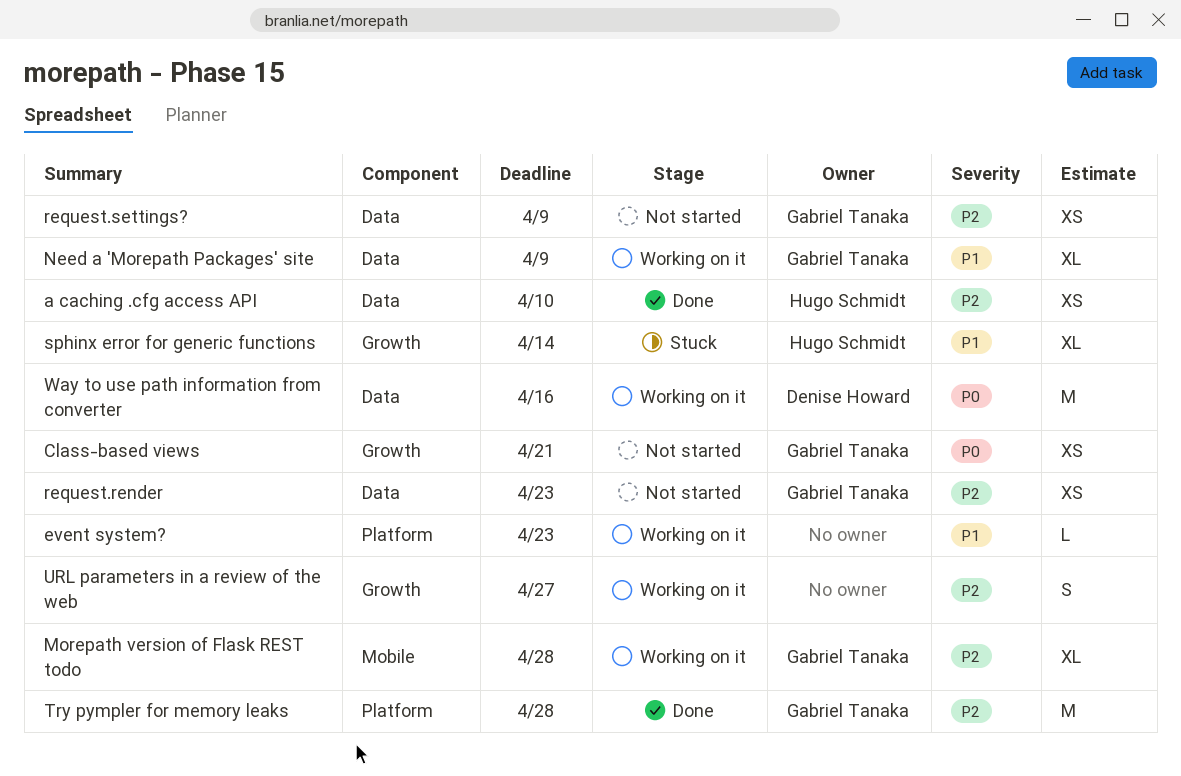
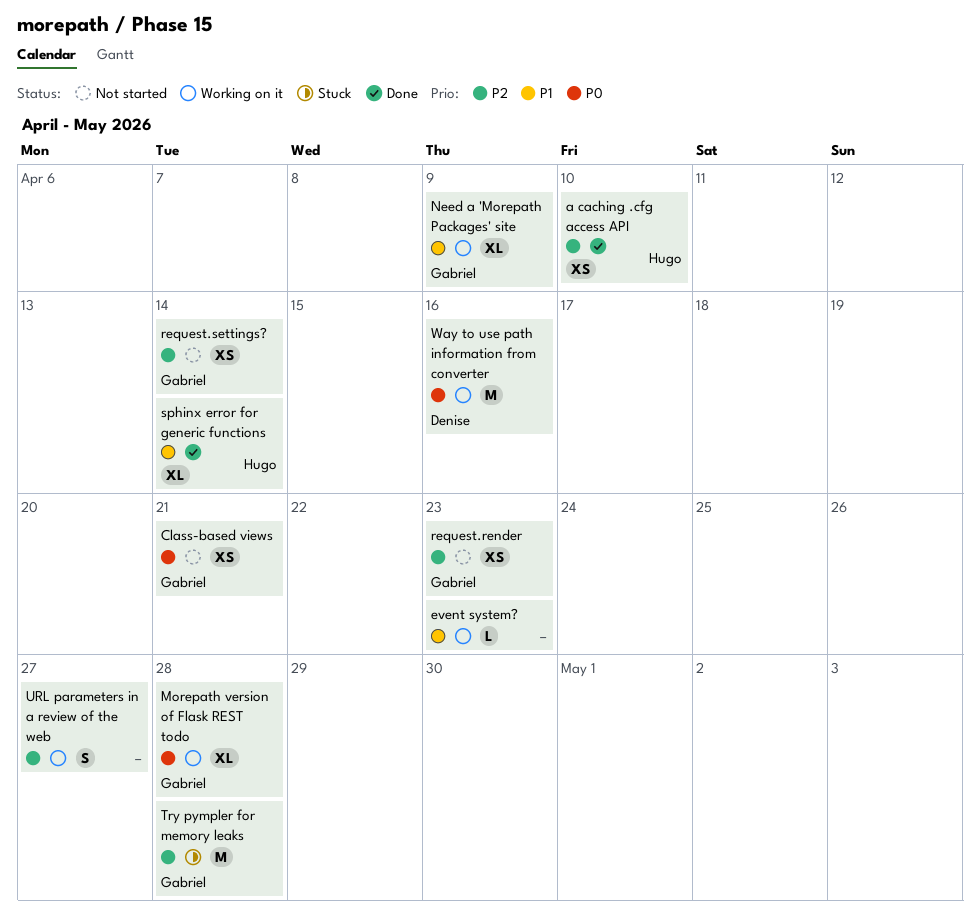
Morepath version of Flask REST todo, priority: P2 -> P0
request.settings?, due: Apr 9 -> Apr 14
sphinx error for generic functions, status: Stuck -> Done
Try pympler for memory leaks, status: Done -> Stuck

